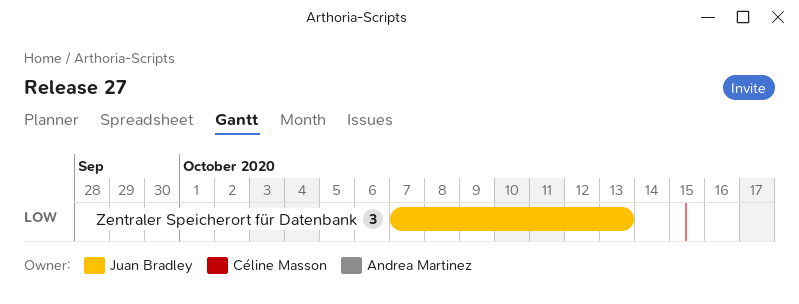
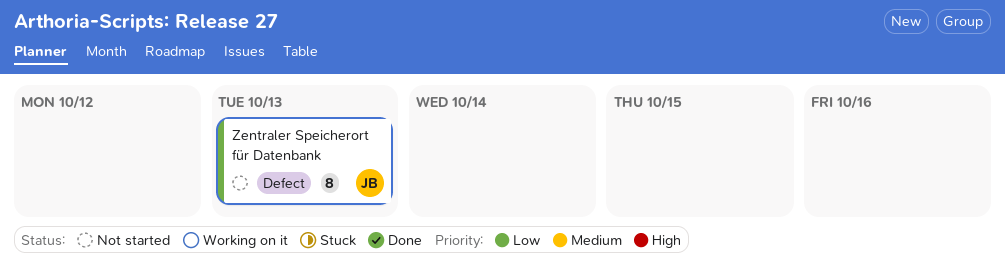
Zentraler Speicherort für Datenbank, estimate: 3 -> 8

